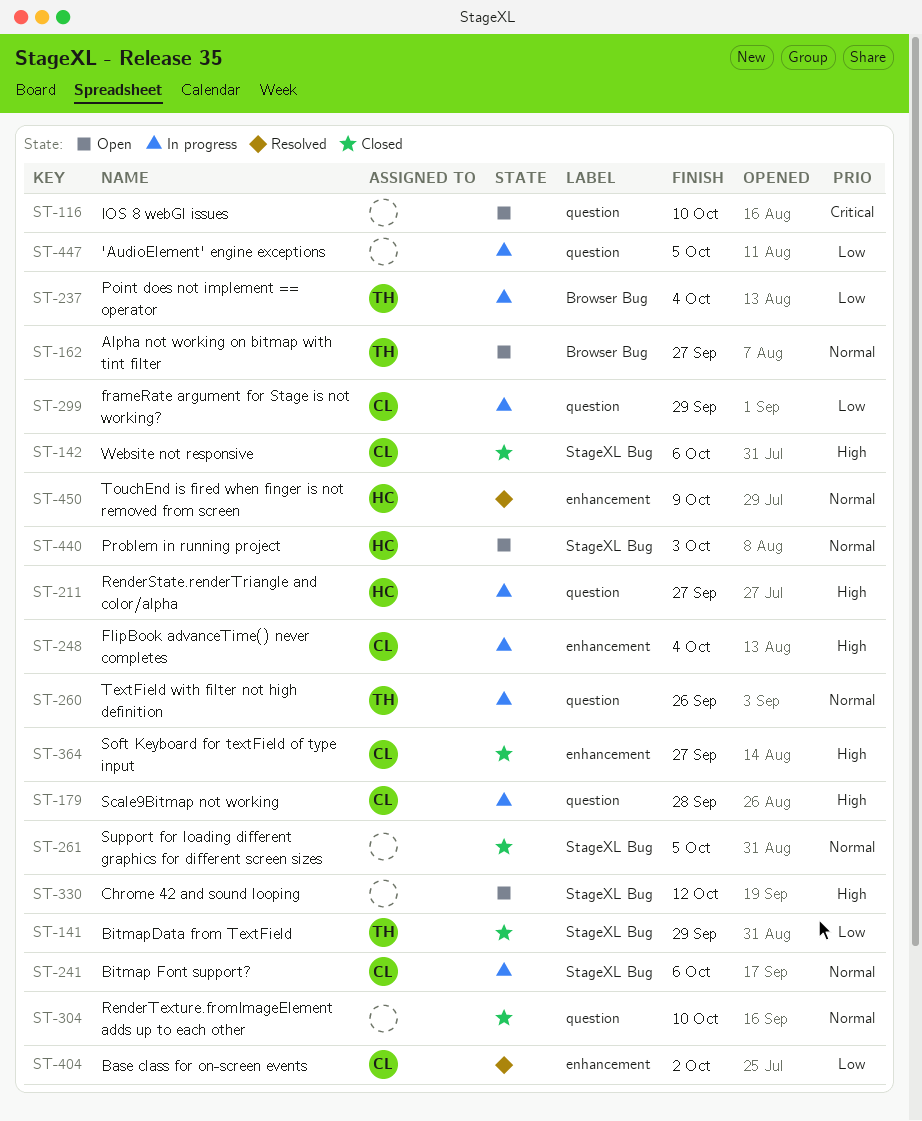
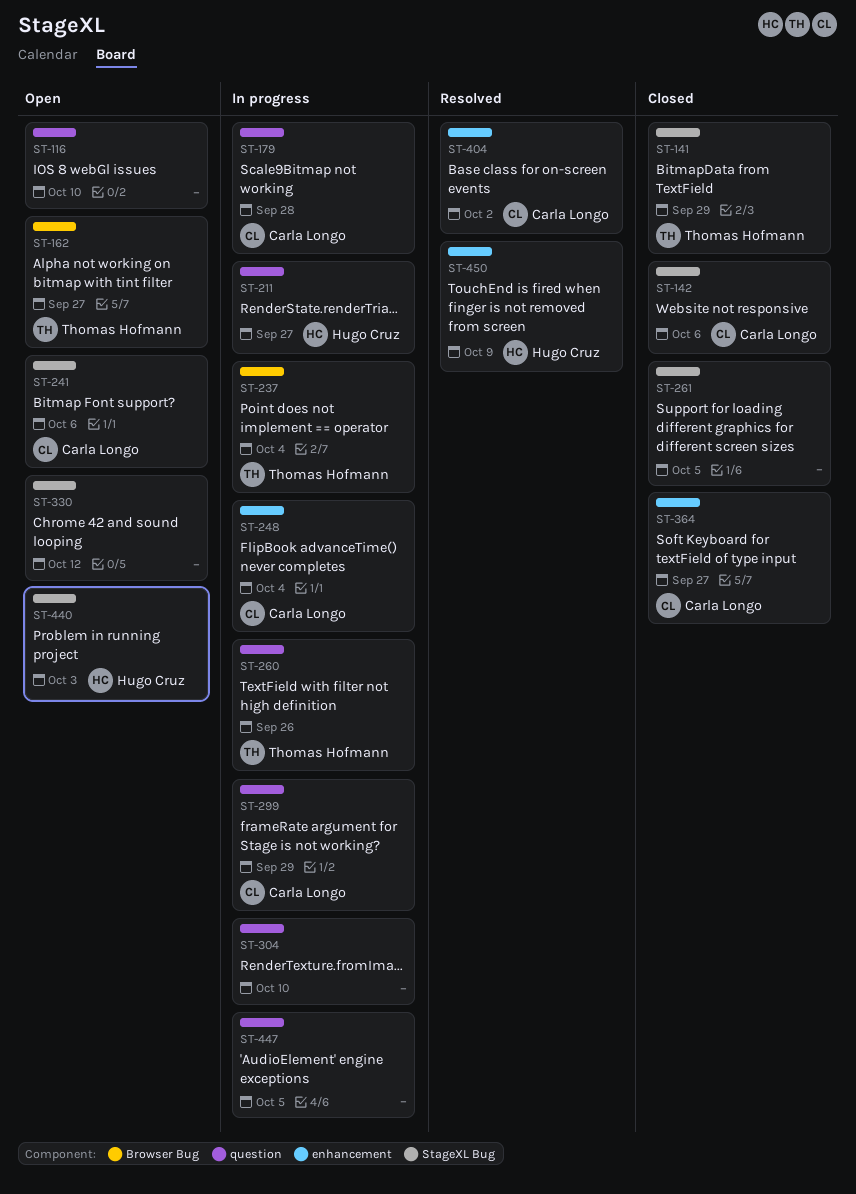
ST-241, status: In progress -> Open
ST-304, status: Closed -> In progress

